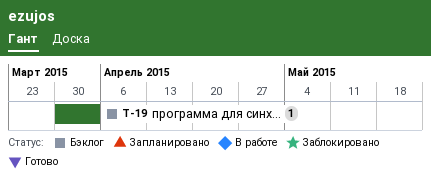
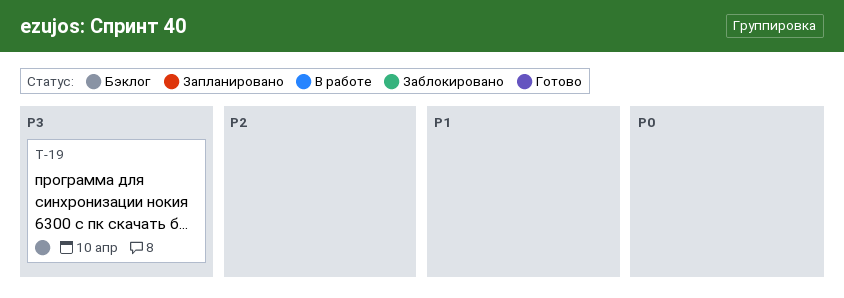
T-19, due: Apr 3 -> Apr 10

